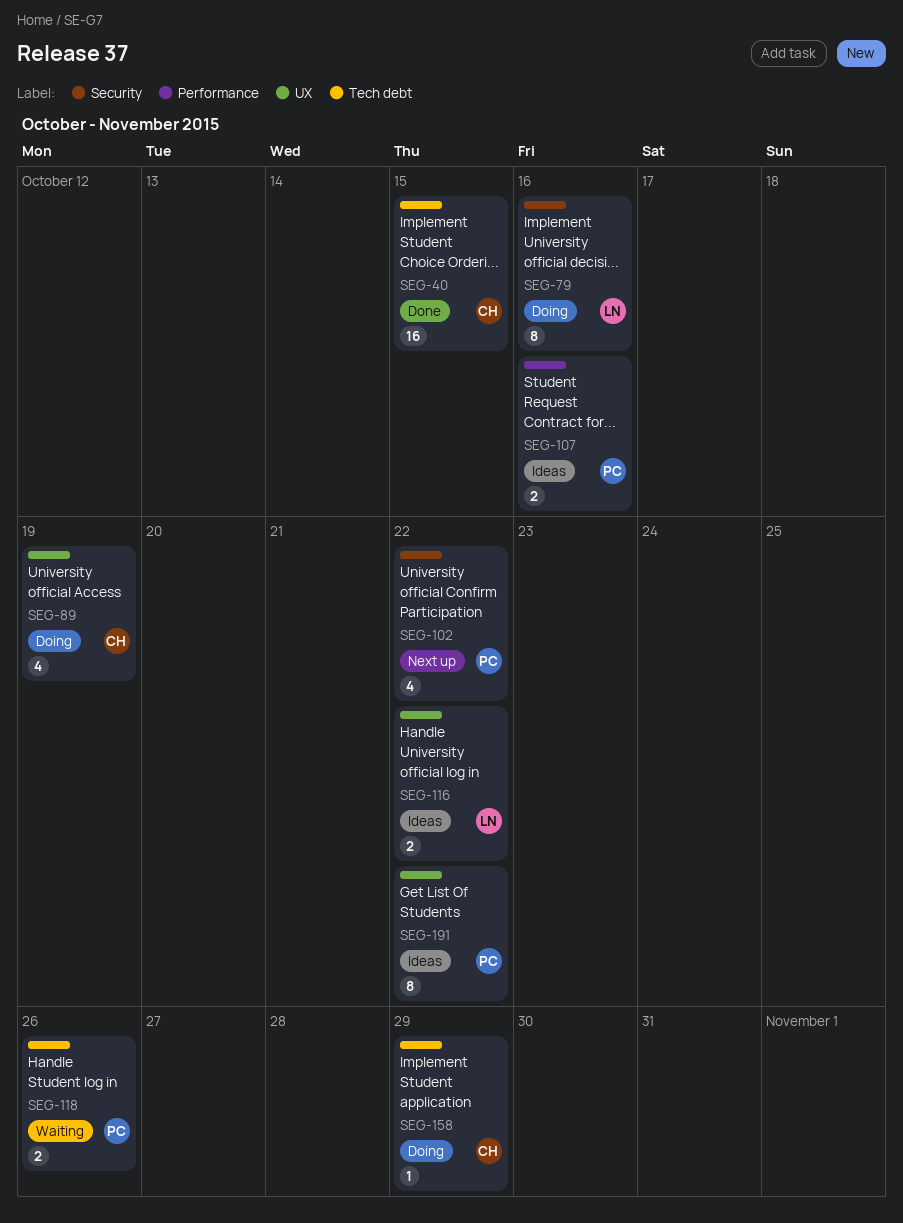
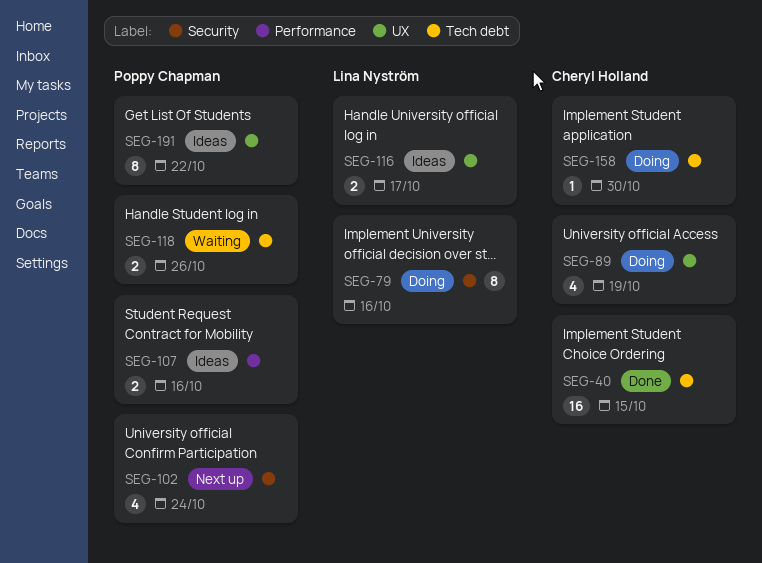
SEG-102, due: Oct 22 -> Oct 24
SEG-116, due: Oct 22 -> Oct 17
SEG-158, due: Oct 29 -> Oct 30

